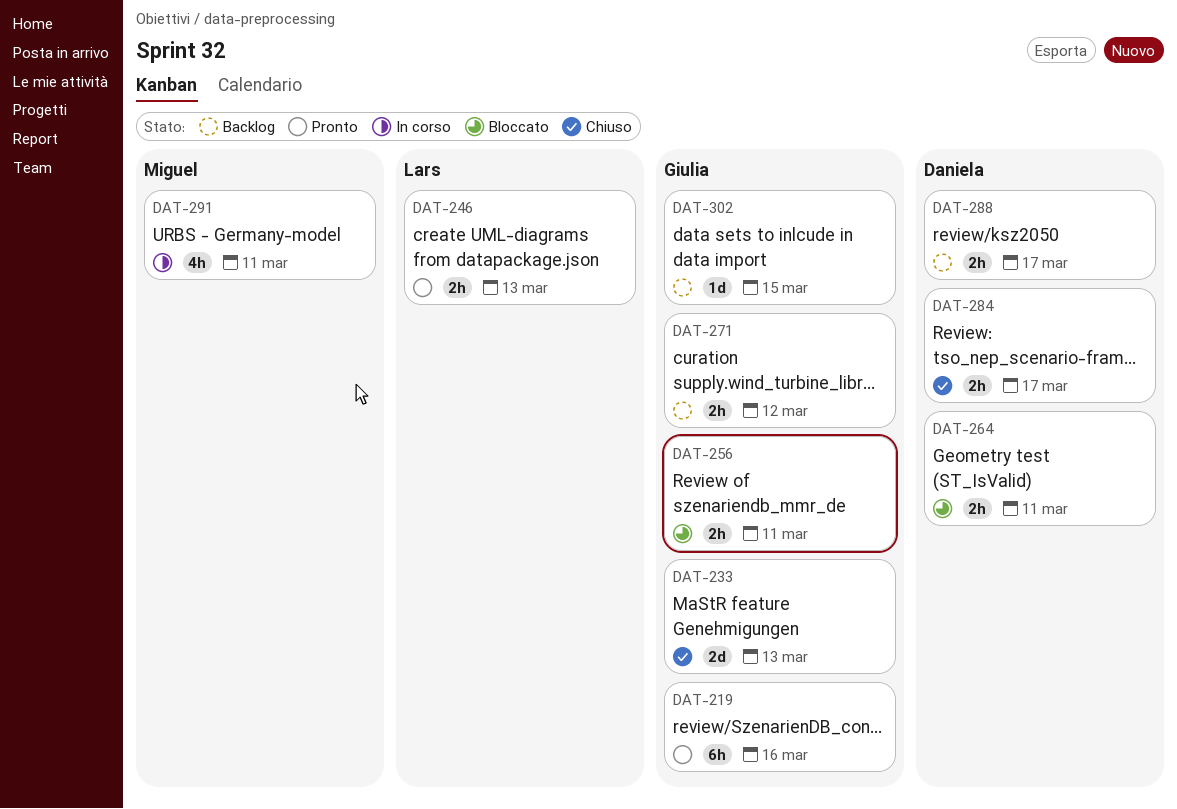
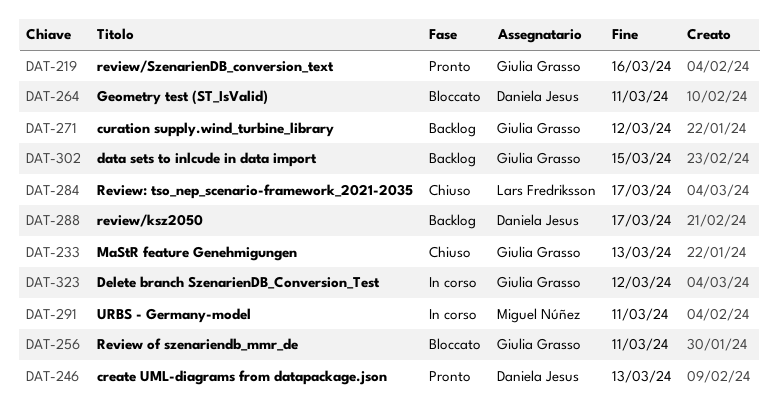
DAT-246, owner: Lars Fredriksson -> Daniela Jesus
DAT-284, owner: Daniela Jesus -> Lars Fredriksson
DAT-323: none -> present

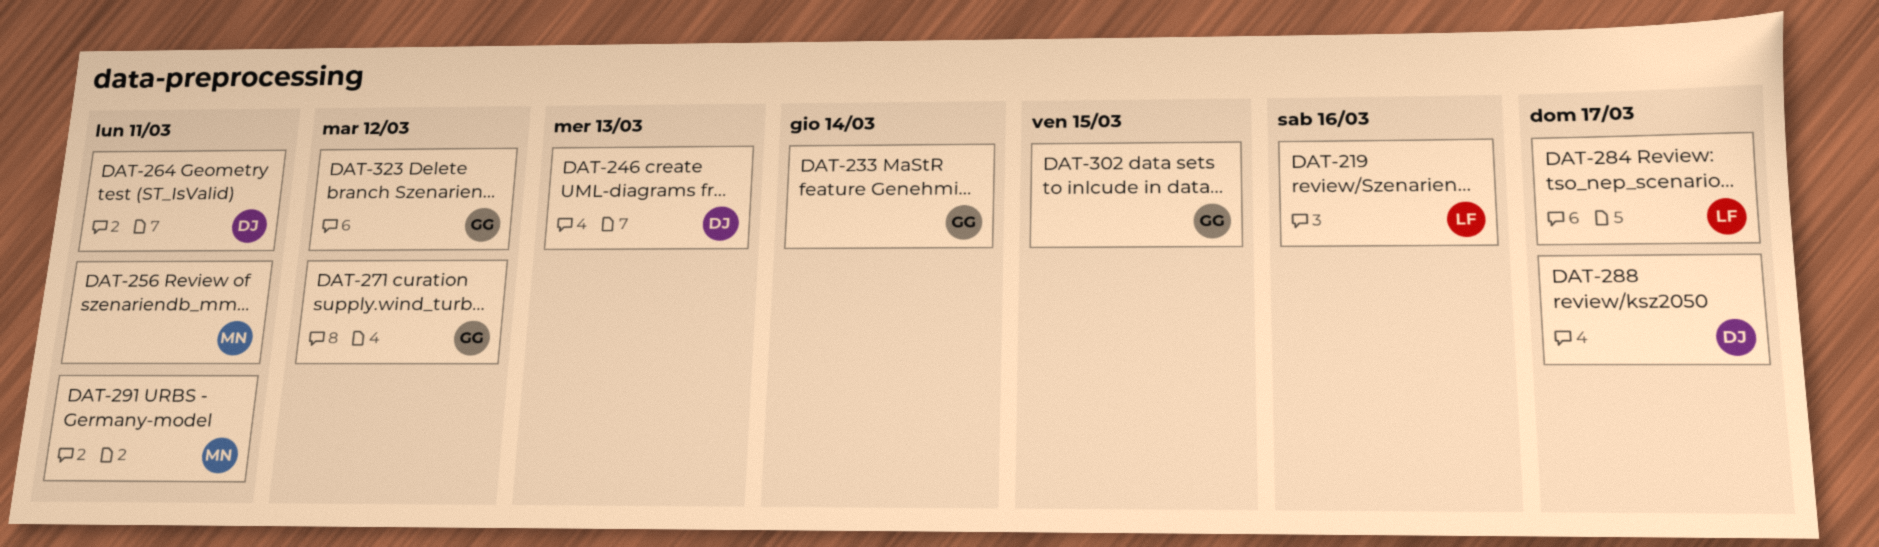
DAT-219, owner: Giulia Grasso -> Lars Fredriksson
DAT-233, due: Mar 13 -> Mar 14
DAT-256, owner: Giulia Grasso -> Miguel Núñez

